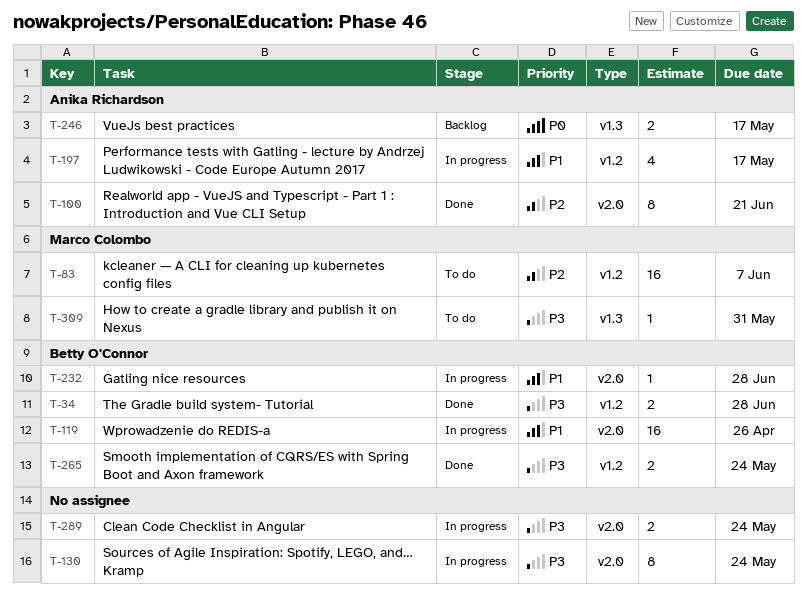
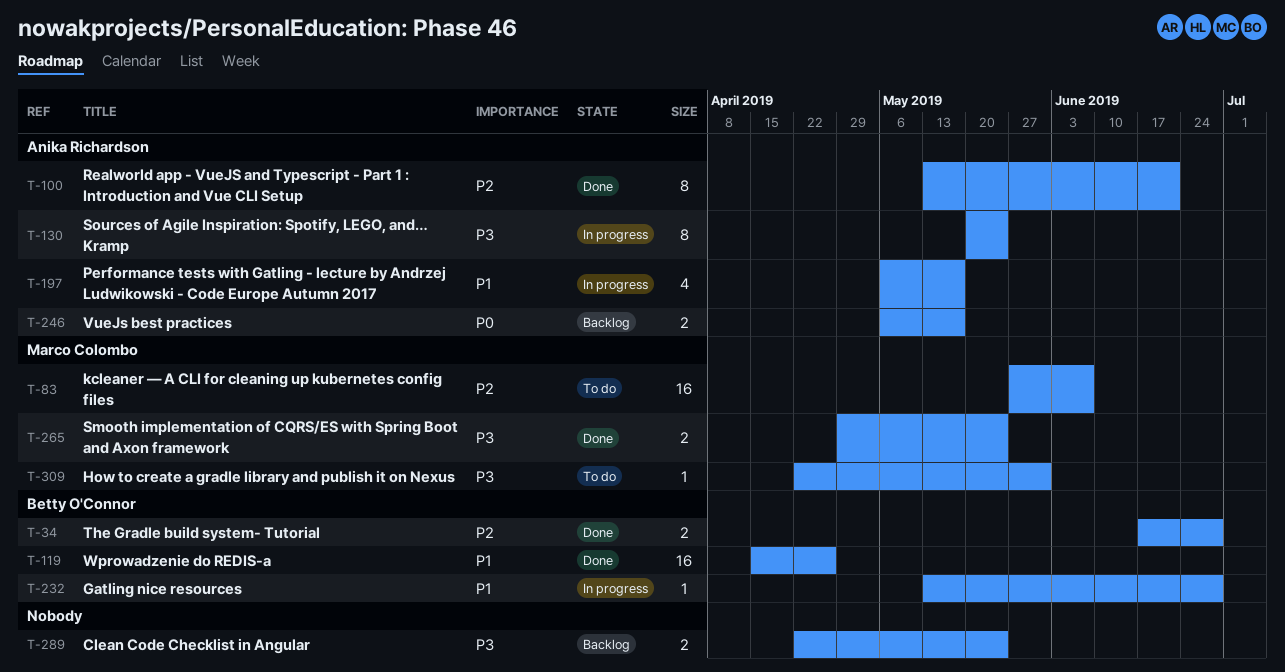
T-34, priority: P3 -> P2
T-119, status: In progress -> Done
T-130, owner: none -> Anika Richardson
T-265, owner: Betty O'Connor -> Marco Colombo
T-289, status: In progress -> Backlog

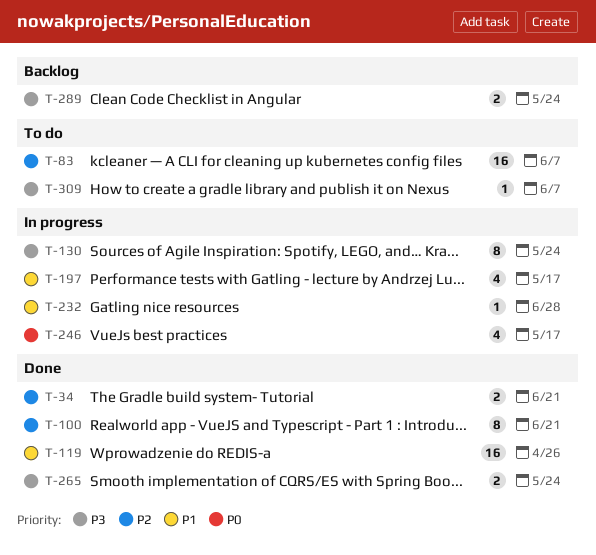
T-34, due: Jun 28 -> Jun 21
T-246, status: Backlog -> In progress
T-246, estimate: 2 -> 4
T-309, due: May 31 -> Jun 7

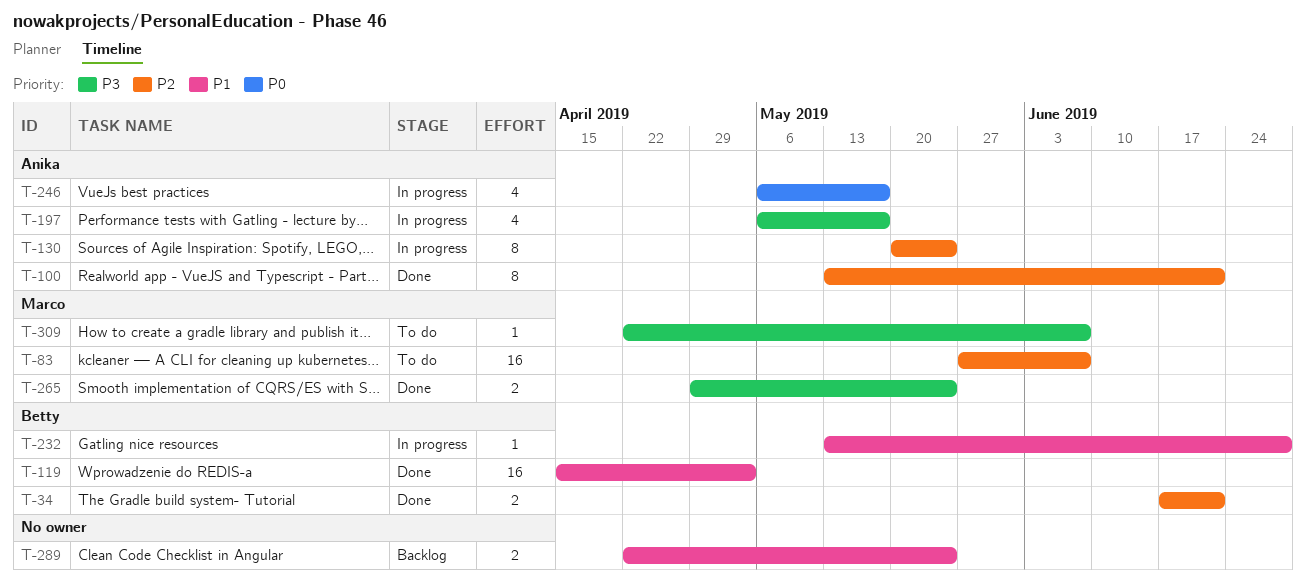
T-119, due: Apr 26 -> May 3
T-130, priority: P3 -> P2
T-197, priority: P1 -> P3
T-289, priority: P3 -> P1

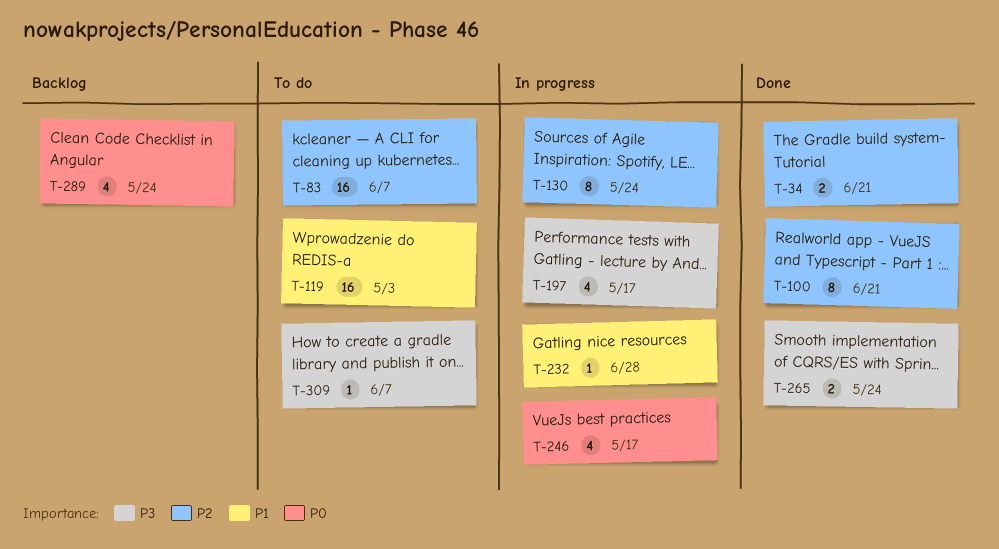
T-119, status: Done -> To do
T-289, priority: P1 -> P0
T-289, estimate: 2 -> 4

